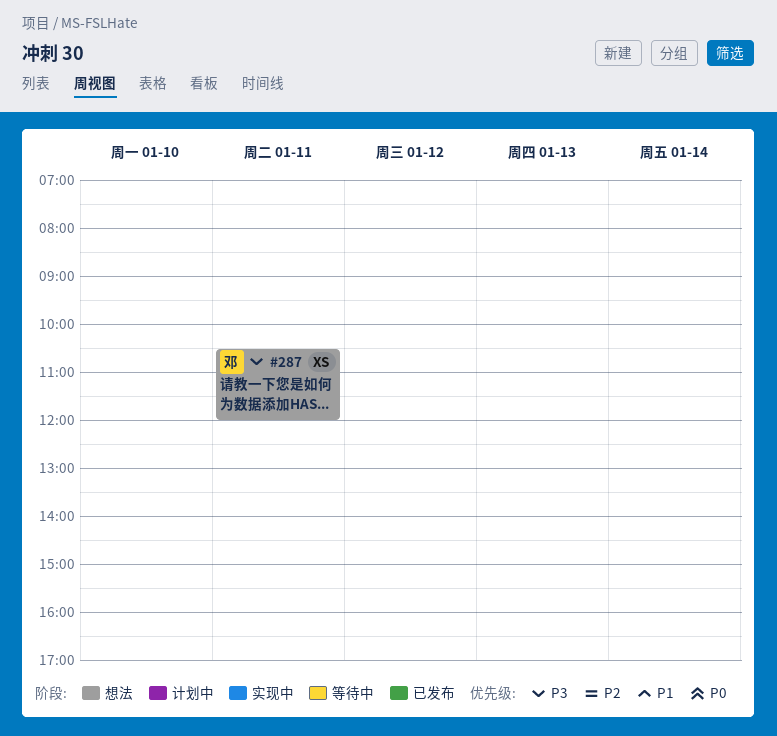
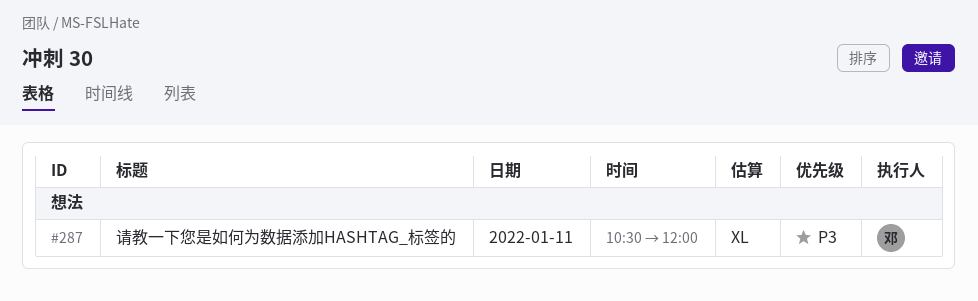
#287, estimate: XS -> XL

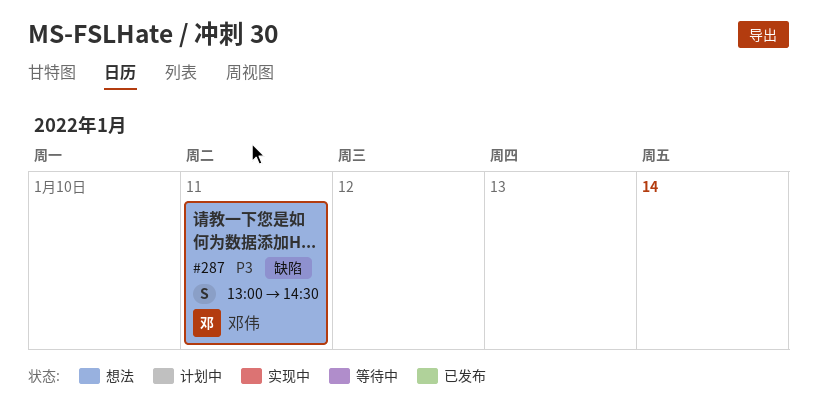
#287, estimate: XL -> S
#287, begins: 10:30 -> 13:00
#287, ends: 12:00 -> 14:30

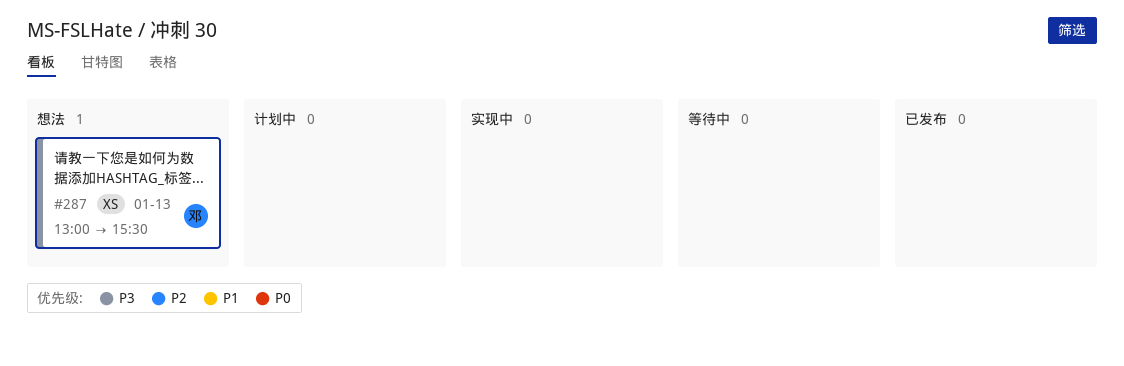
#287, estimate: S -> XS
#287, day: Jan 11 -> Jan 13
#287, ends: 14:30 -> 15:30

